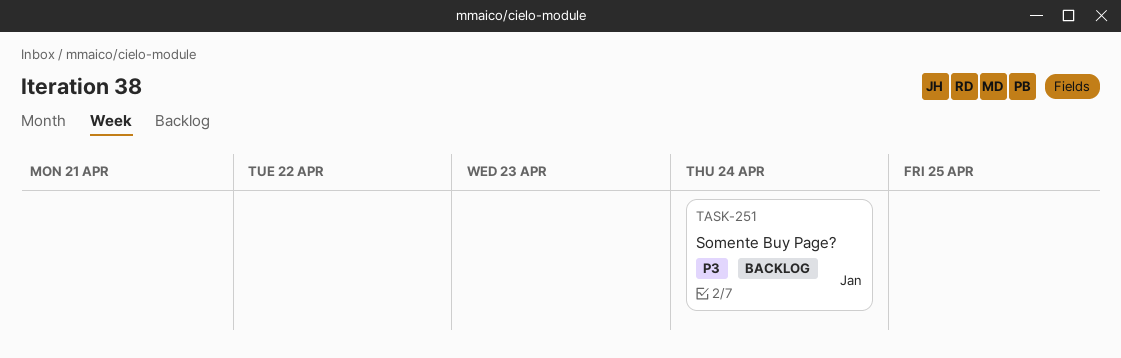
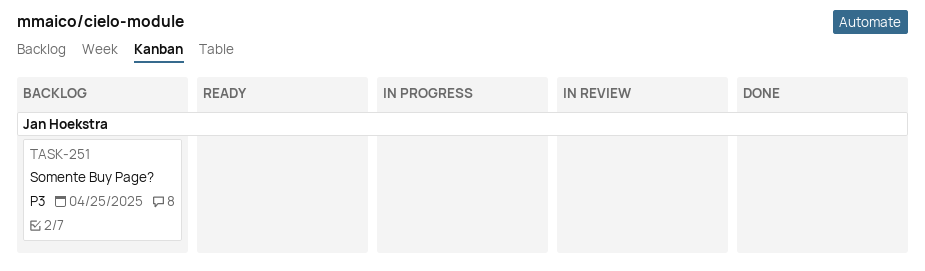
TASK-251, due: Apr 24 -> Apr 25

